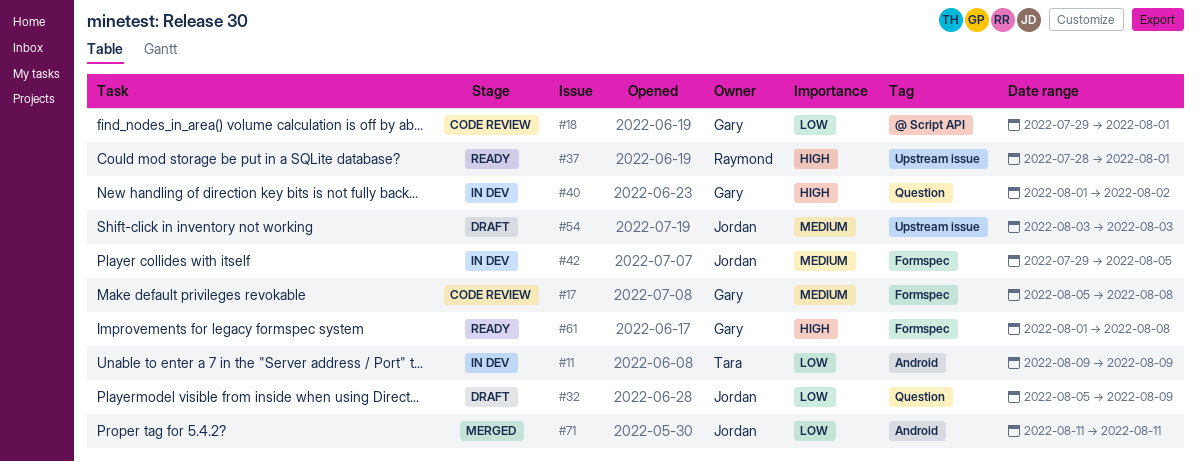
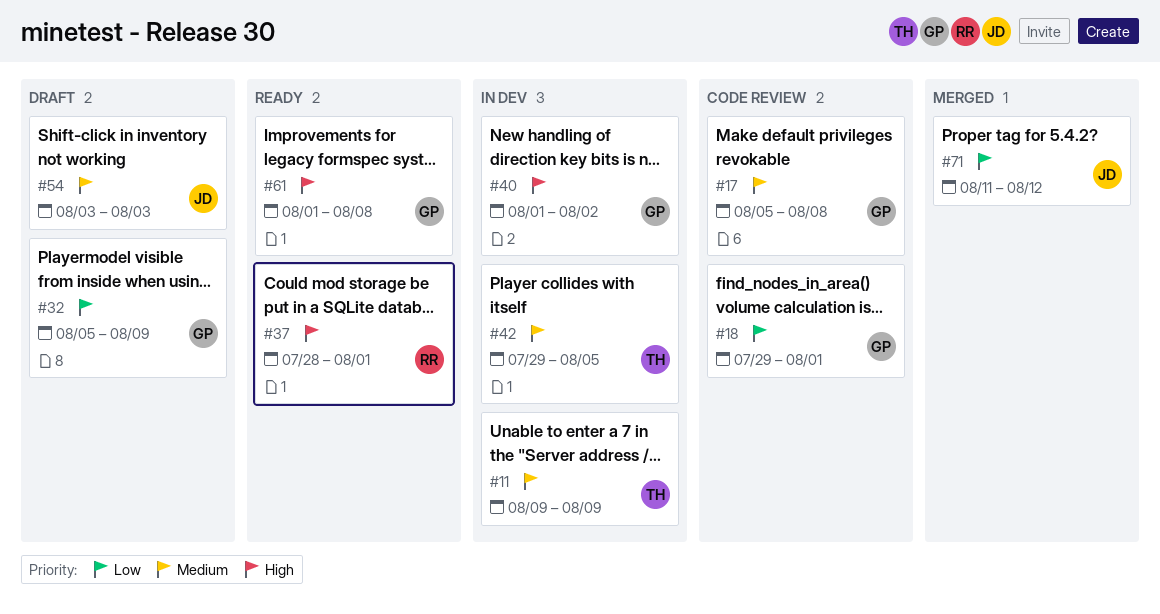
#11, priority: Low -> Medium
#32, owner: Jordan -> Gary
#42, owner: Jordan -> Tara
#71, due: Aug 11 -> Aug 12

